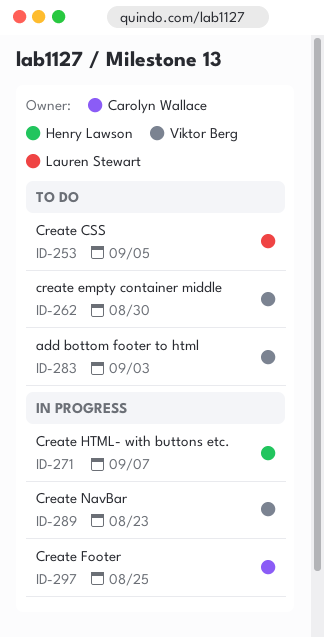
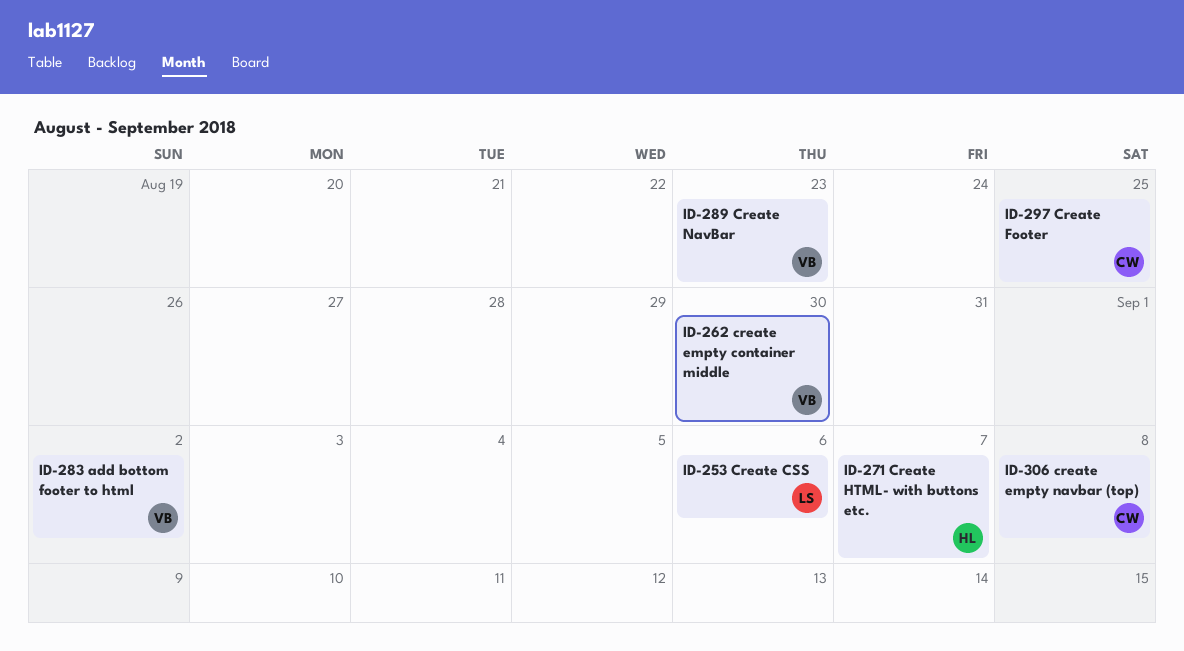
ID-253, due: Sep 5 -> Sep 6
ID-283, due: Sep 3 -> Sep 2
ID-306: none -> present

